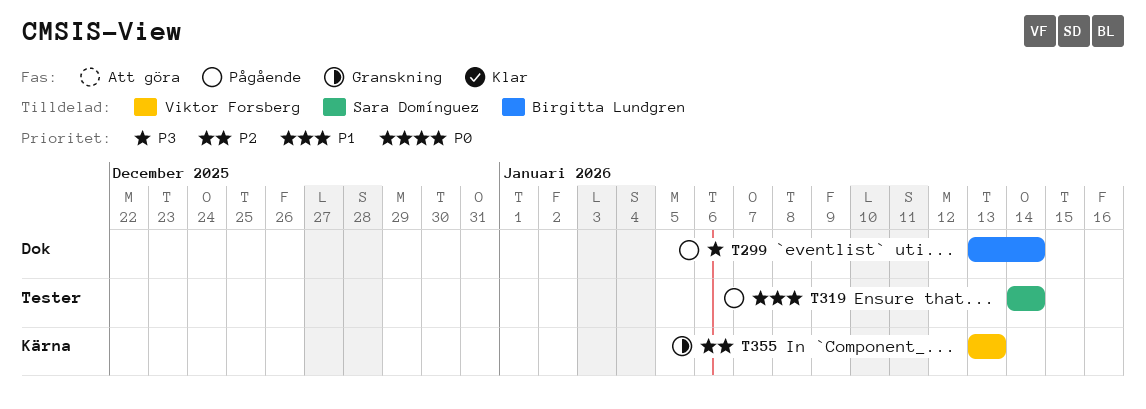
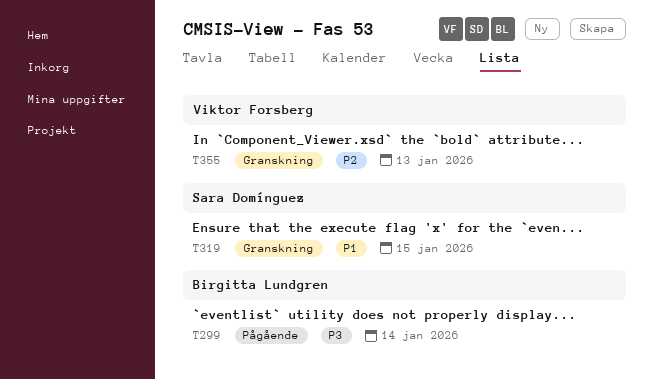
T319, status: Pågående -> Granskning
T319, due: Jan 14 -> Jan 15

